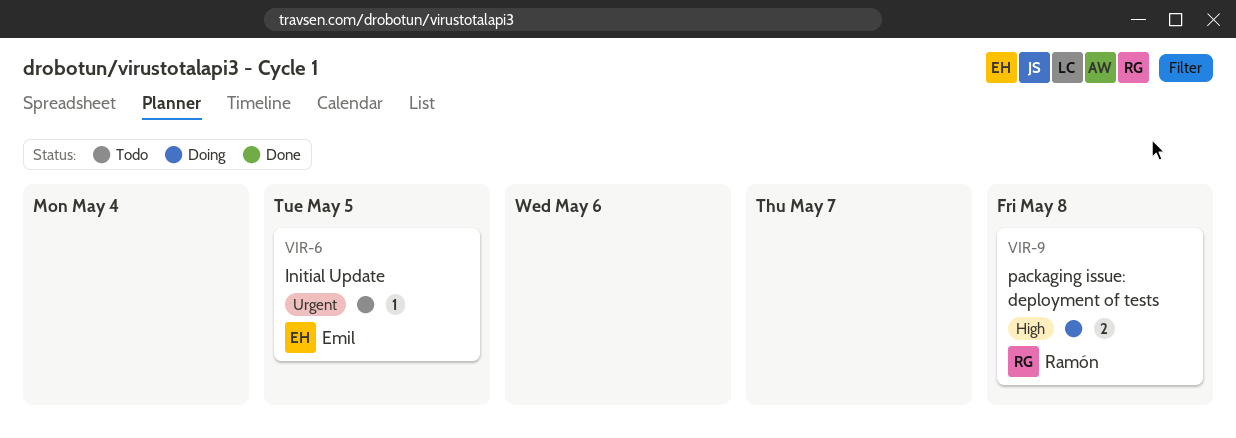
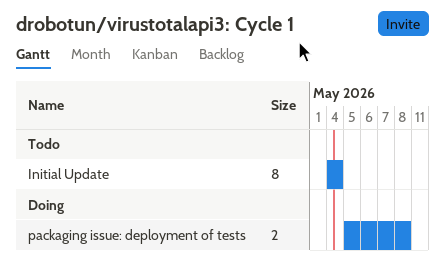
Initial Update, estimate: 1 -> 8
Initial Update, due: May 5 -> May 4

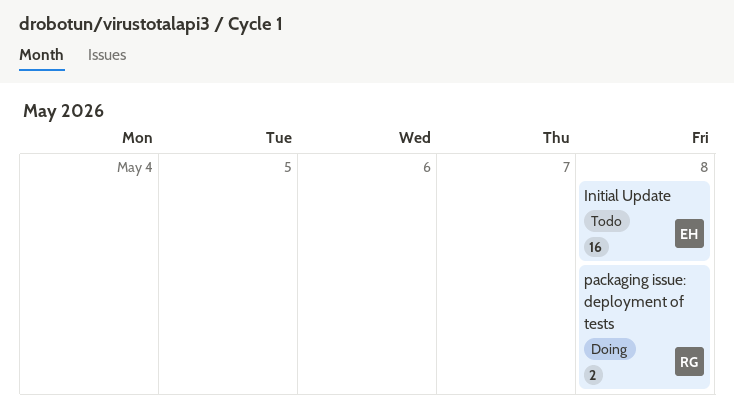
Initial Update, estimate: 8 -> 16
Initial Update, due: May 4 -> May 8

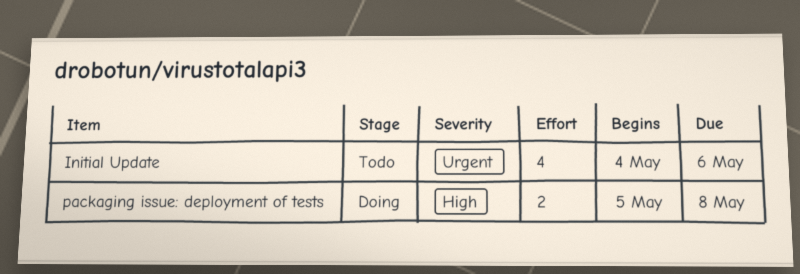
Initial Update, estimate: 16 -> 4
Initial Update, due: May 8 -> May 6

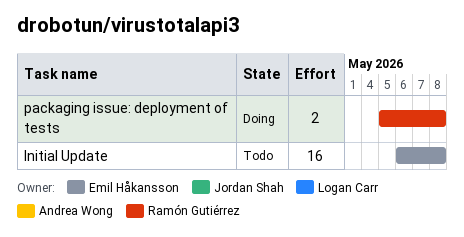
Initial Update, estimate: 4 -> 16
Initial Update, start: May 4 -> May 6
Initial Update, due: May 6 -> May 8

